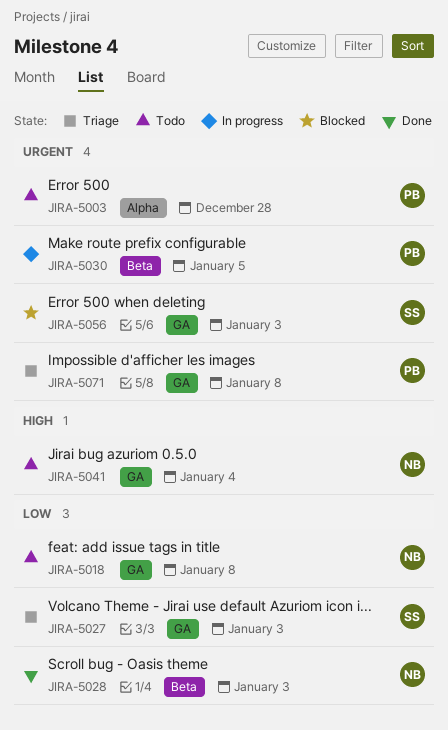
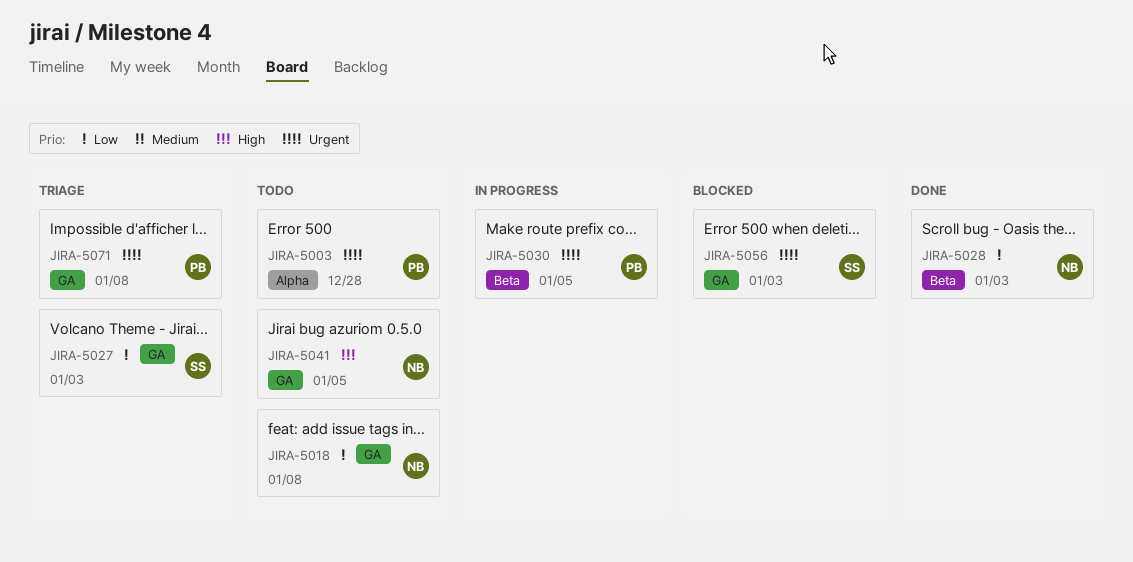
JIRA-5041, due: Jan 4 -> Jan 5

